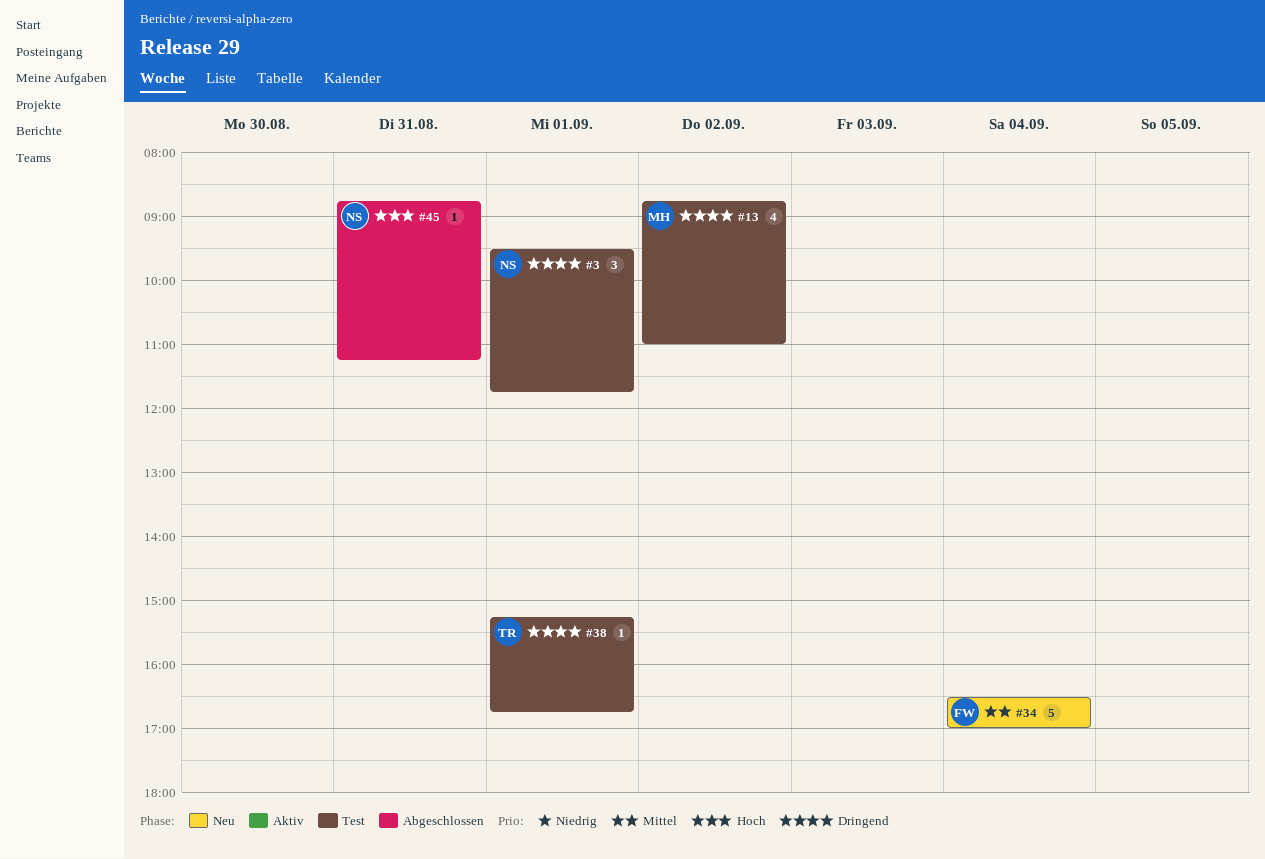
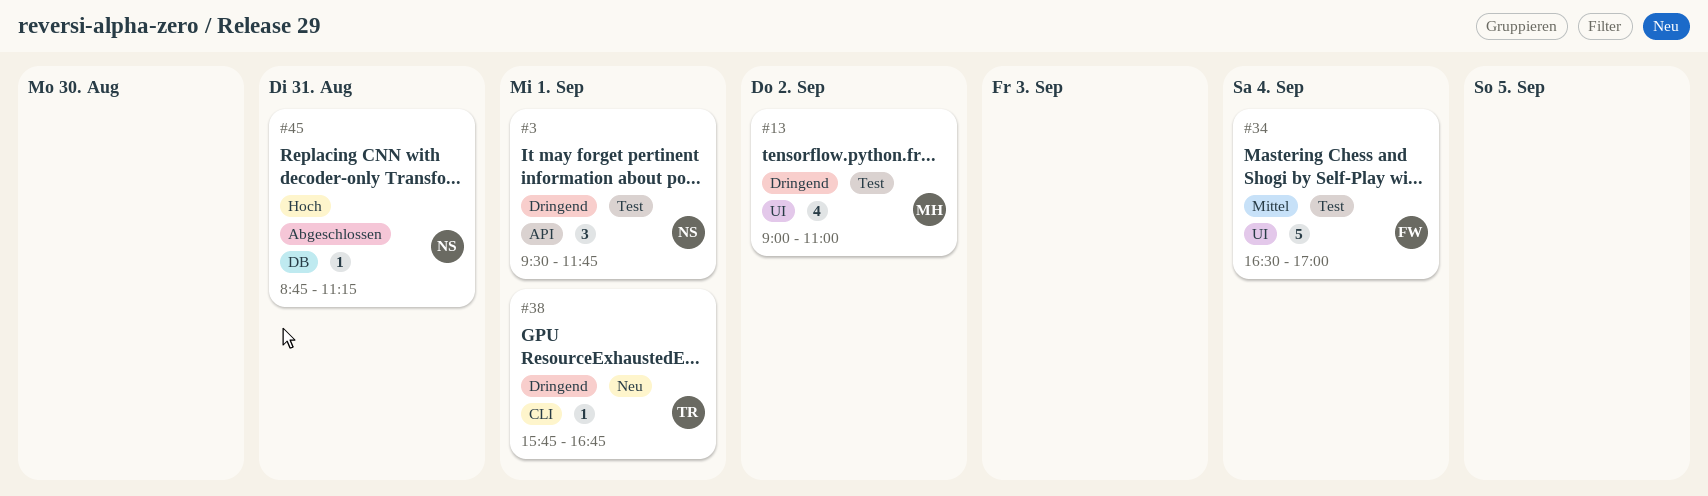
#13, begins: 08:45 -> 09:00
#34, status: Neu -> Test
#38, status: Test -> Neu
#38, begins: 15:15 -> 15:45

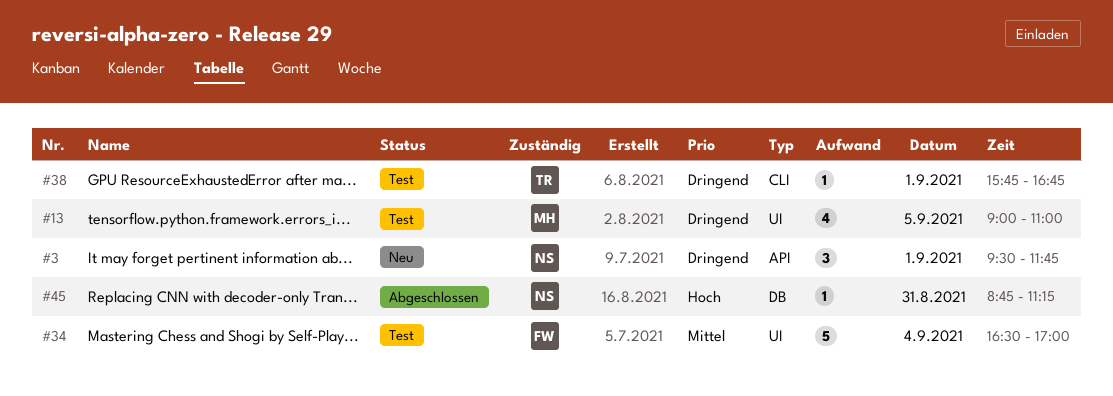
#3, status: Test -> Neu
#13, day: Sep 2 -> Sep 5
#38, status: Neu -> Test

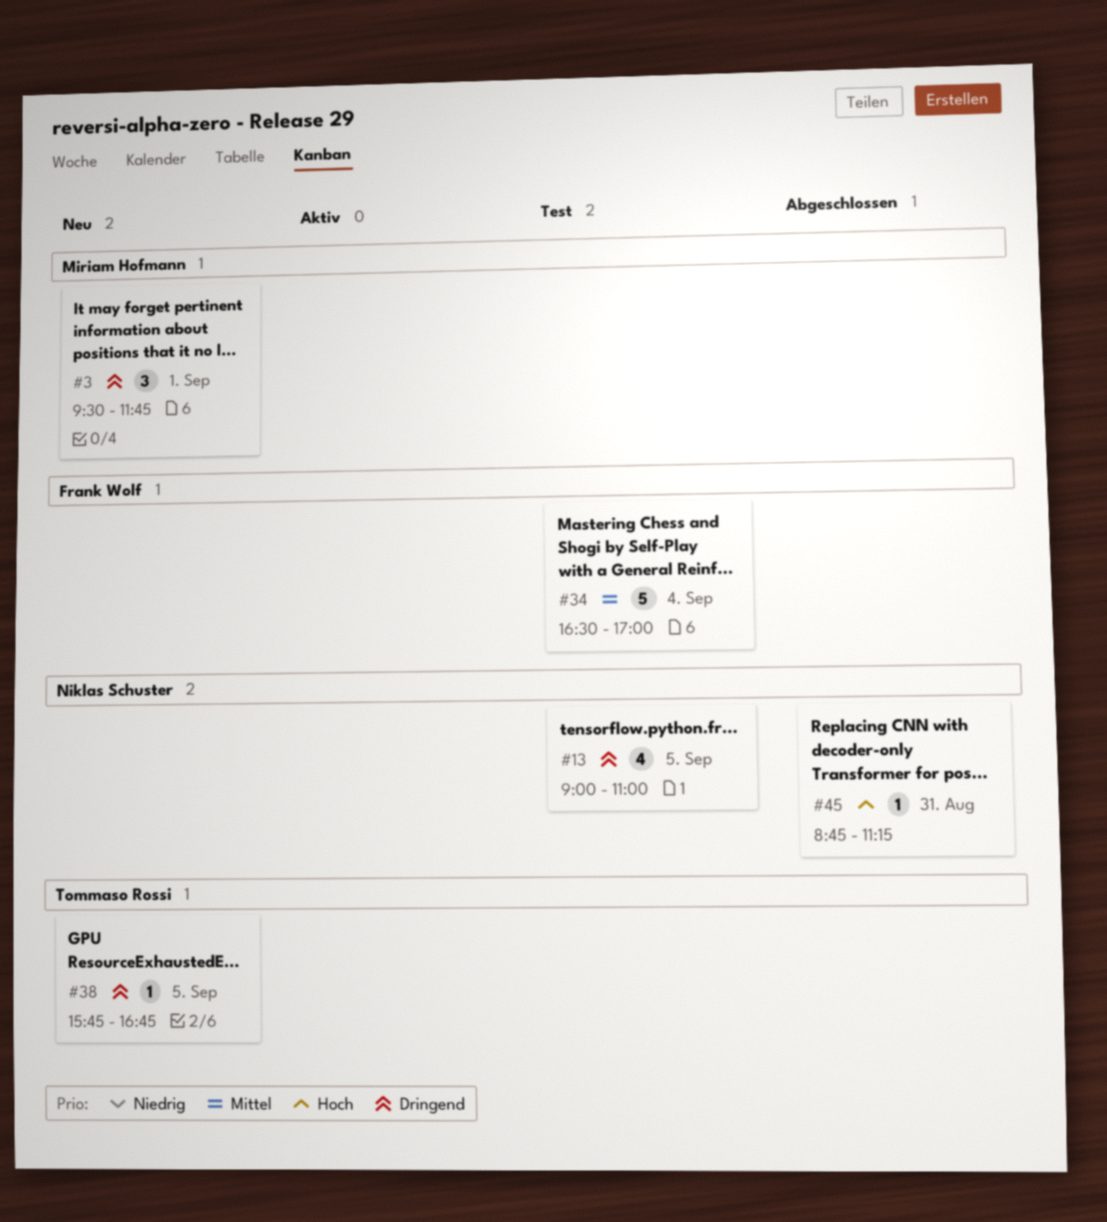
#3, owner: Niklas Schuster -> Miriam Hofmann
#13, owner: Miriam Hofmann -> Niklas Schuster
#38, status: Test -> Neu
#38, day: Sep 1 -> Sep 5

